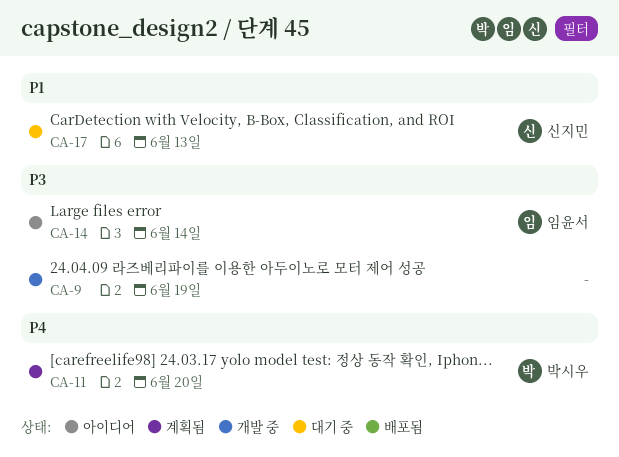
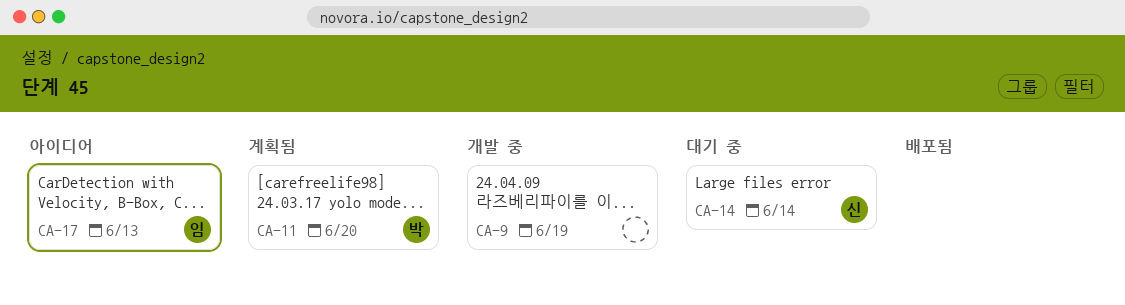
CA-14, status: 아이디어 -> 대기 중
CA-14, owner: 임윤서 -> 신지민
CA-17, status: 대기 중 -> 아이디어
CA-17, owner: 신지민 -> 임윤서

